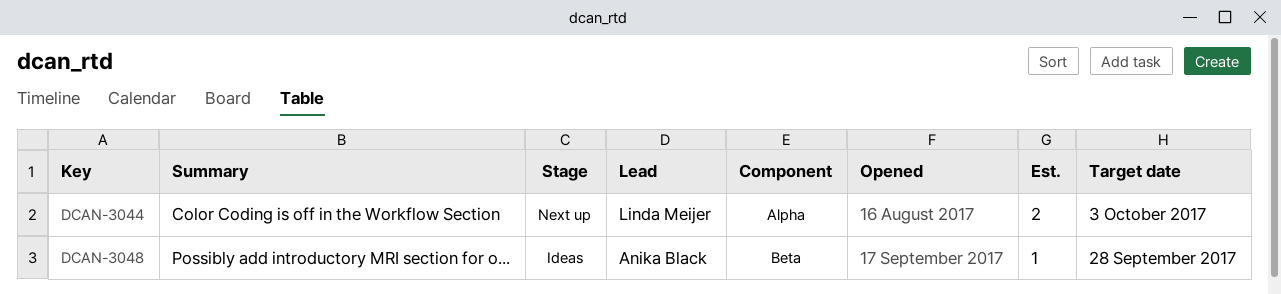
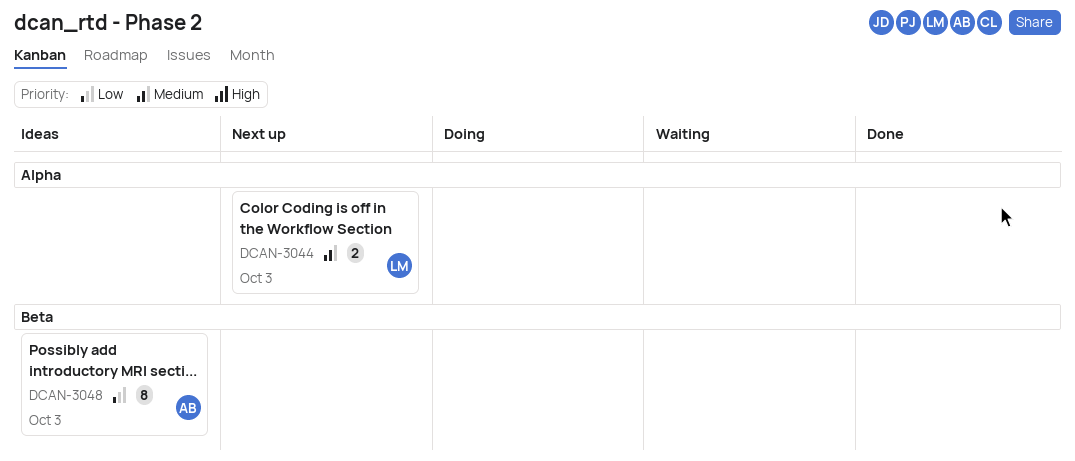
DCAN-3048, estimate: 1 -> 8
DCAN-3048, due: Sep 28 -> Oct 3

